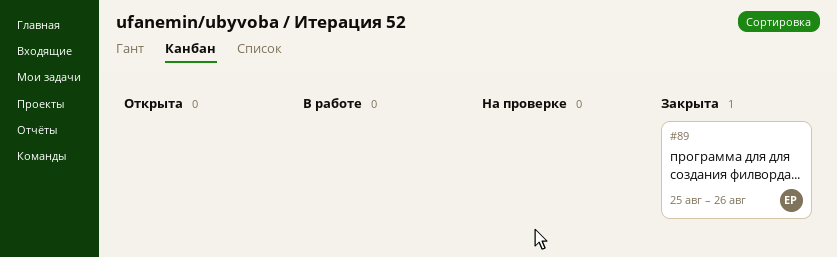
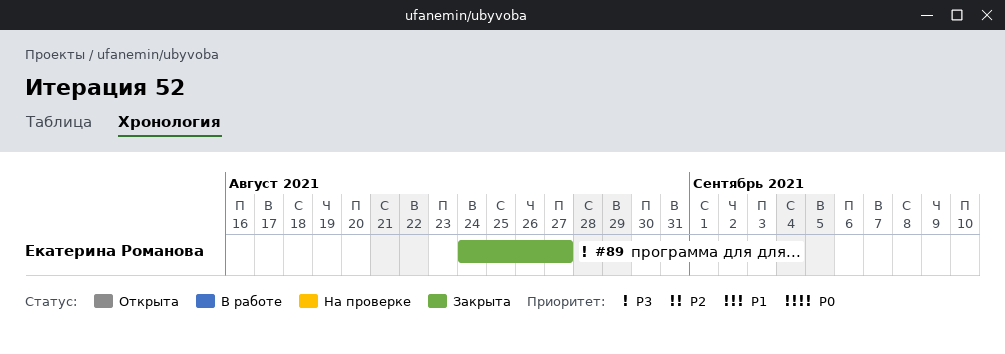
#89, start: Aug 25 -> Aug 24
#89, due: Aug 26 -> Aug 27

